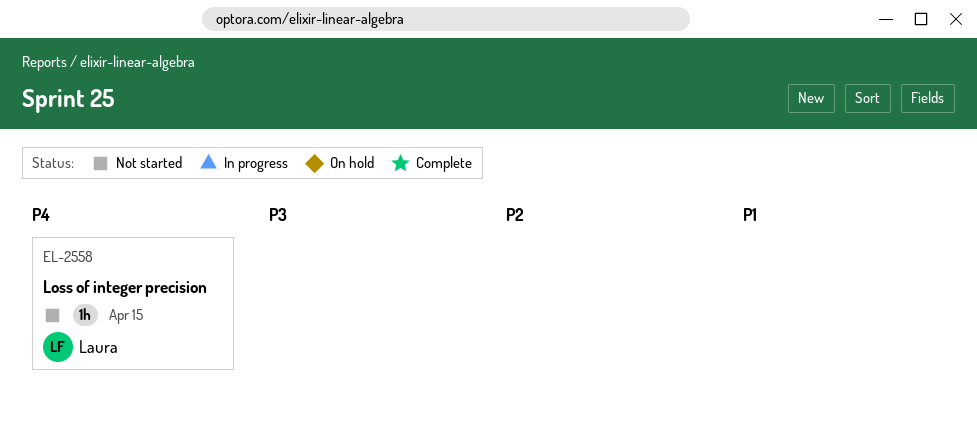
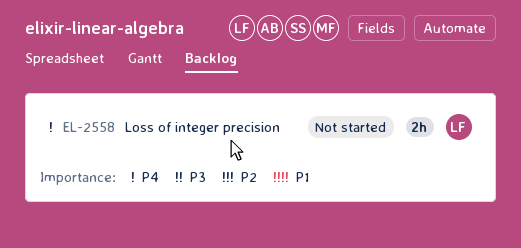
EL-2558, estimate: 1h -> 2h

